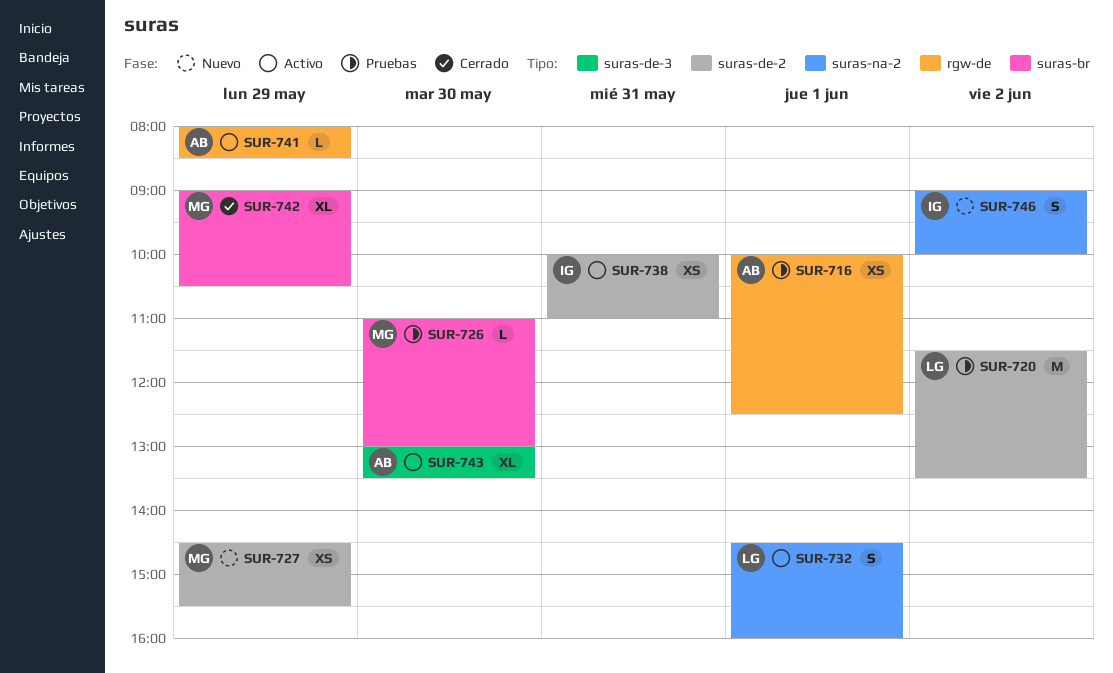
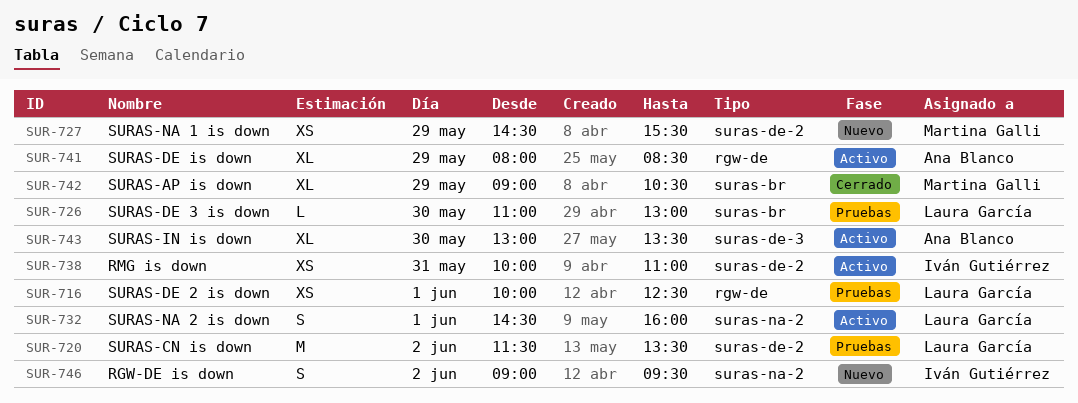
SUR-716, owner: Ana Blanco -> Laura García
SUR-726, owner: Martina Galli -> Laura García
SUR-741, estimate: L -> XL
SUR-746, ends: 10:00 -> 09:30

